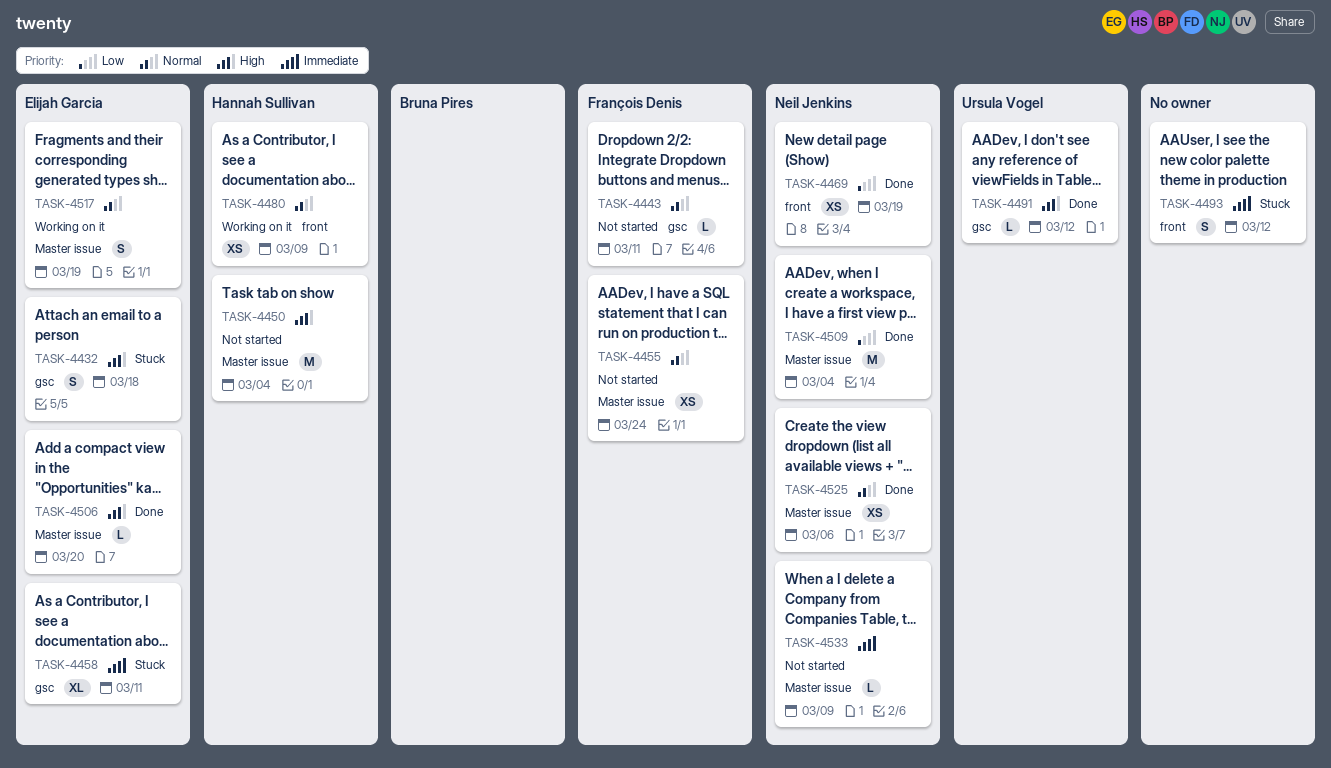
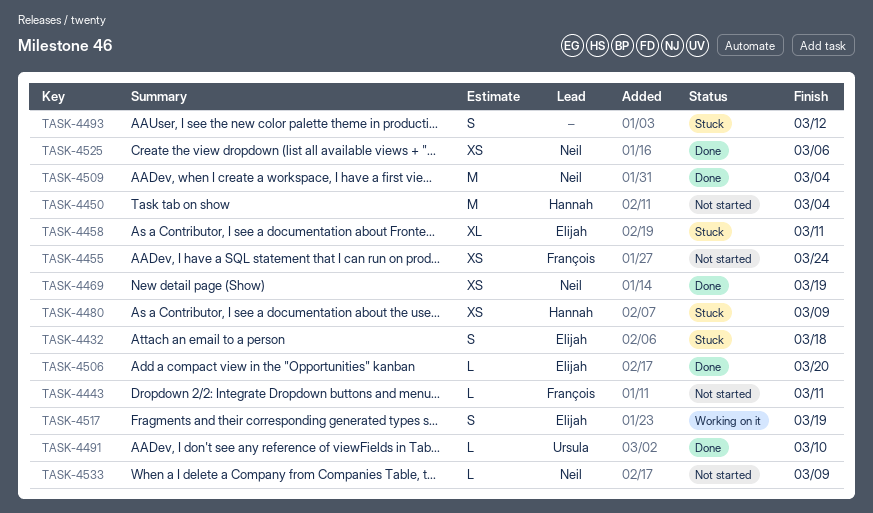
TASK-4480, status: Working on it -> Stuck
TASK-4491, due: Mar 12 -> Mar 10

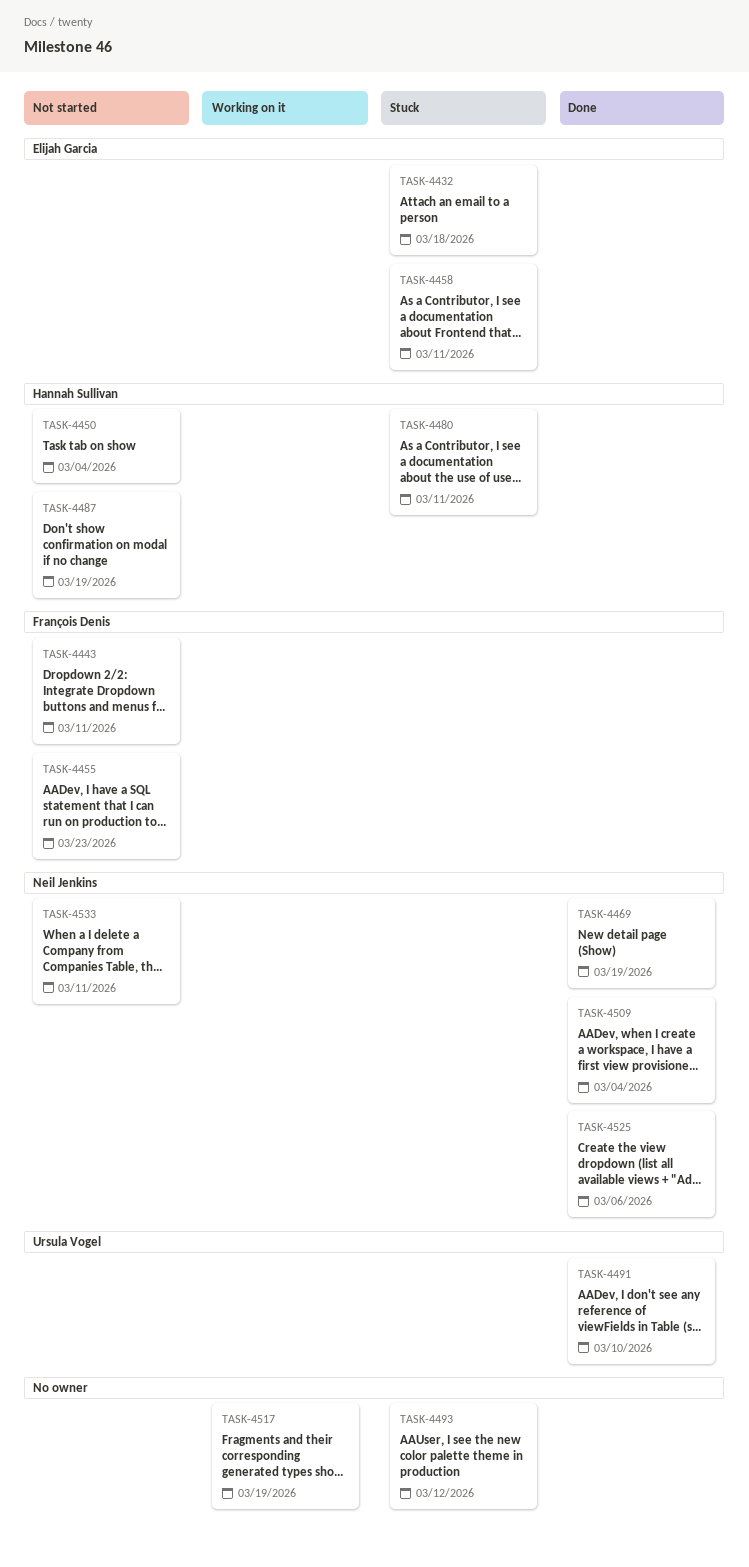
TASK-4455, due: Mar 24 -> Mar 23
TASK-4480, due: Mar 9 -> Mar 11
TASK-4487: none -> present
TASK-4506: present -> none
TASK-4517, owner: Elijah Garcia -> none
TASK-4533, due: Mar 9 -> Mar 11

